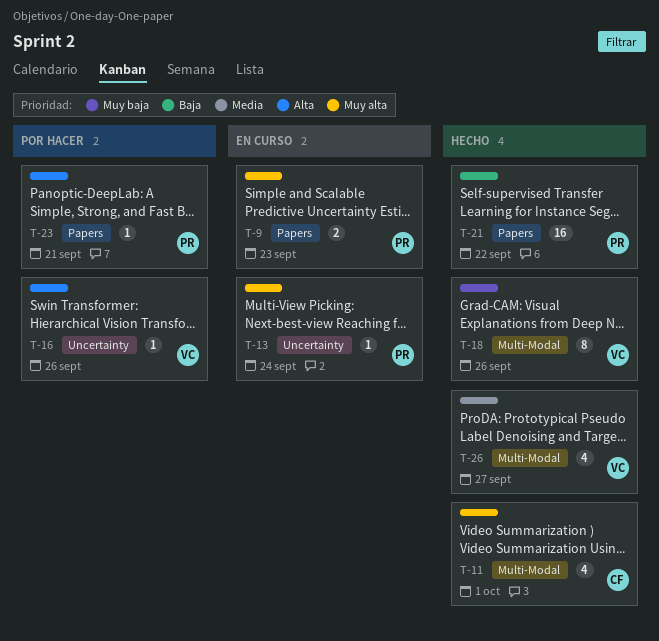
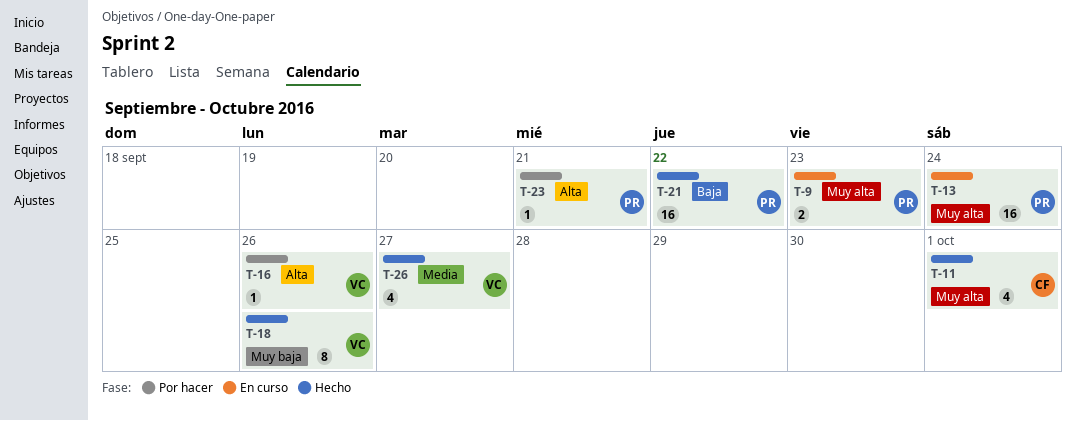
T-13, estimate: 1 -> 16

